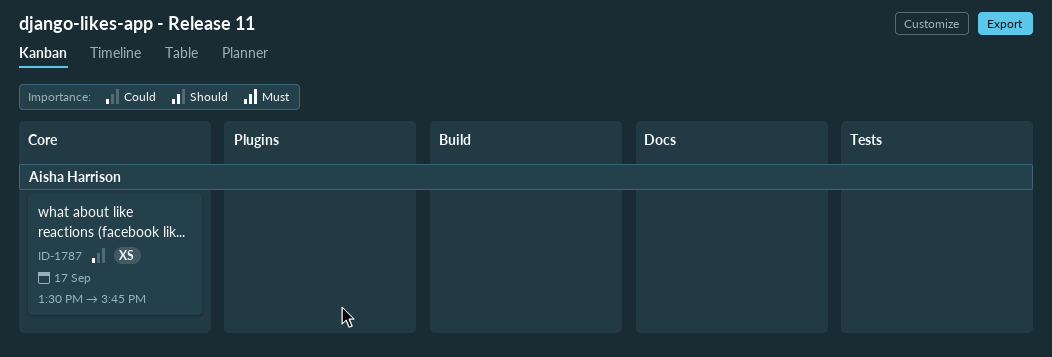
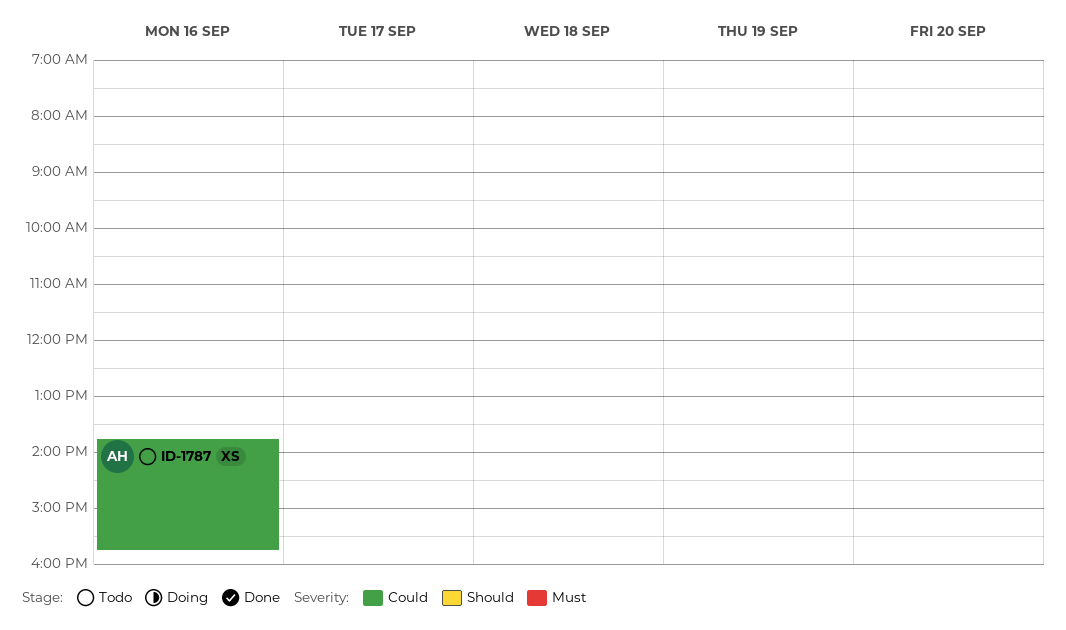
ID-1787, day: Sep 17 -> Sep 16
ID-1787, begins: 13:30 -> 13:45

